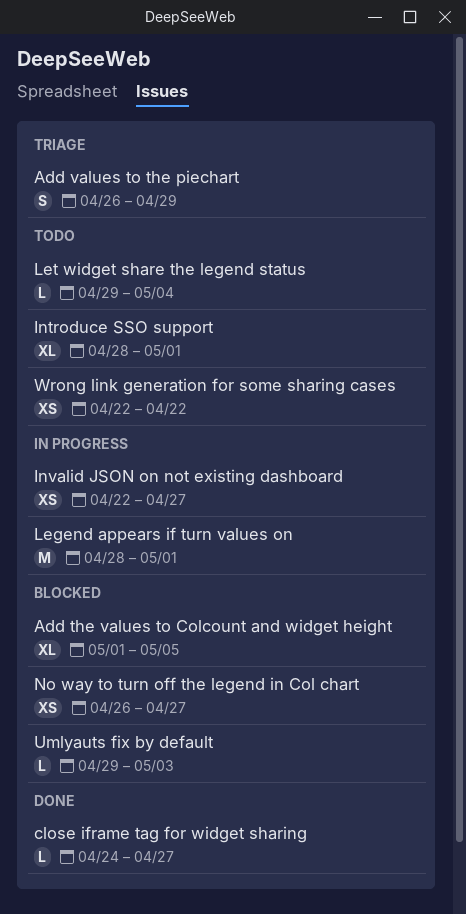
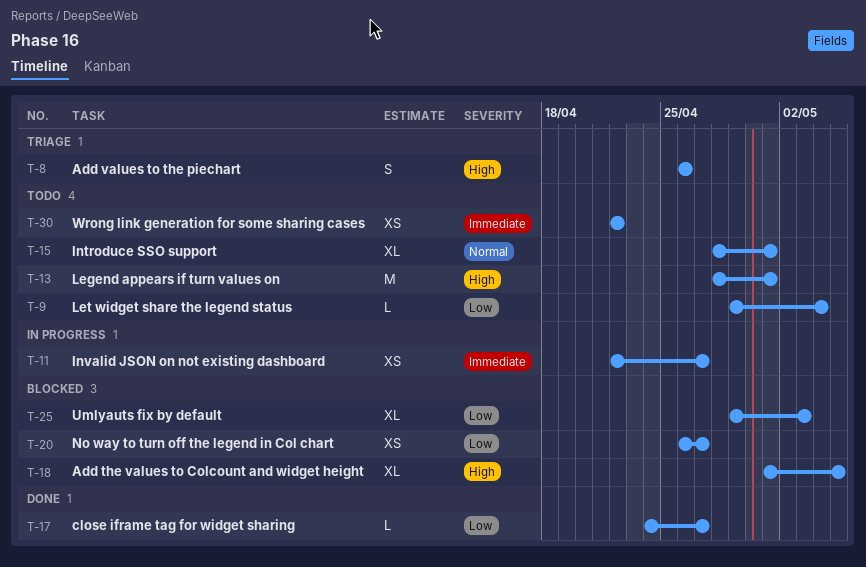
Add values to the piechart, due: Apr 29 -> Apr 26
Legend appears if turn values on, status: In progress -> Todo
Umlyauts fix by default, estimate: L -> XL

